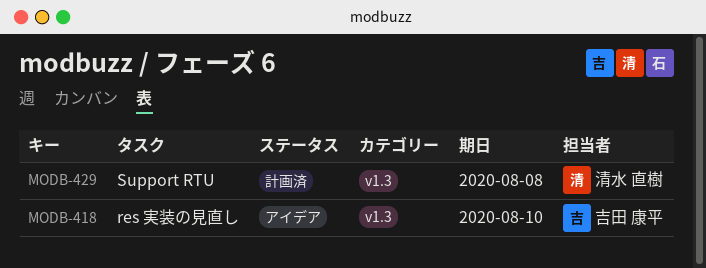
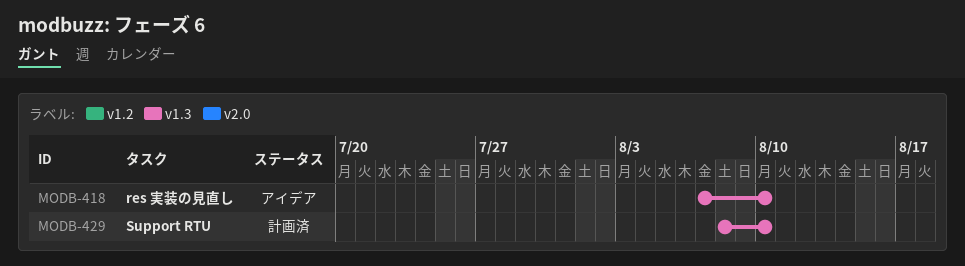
MODB-429, due: Aug 8 -> Aug 10

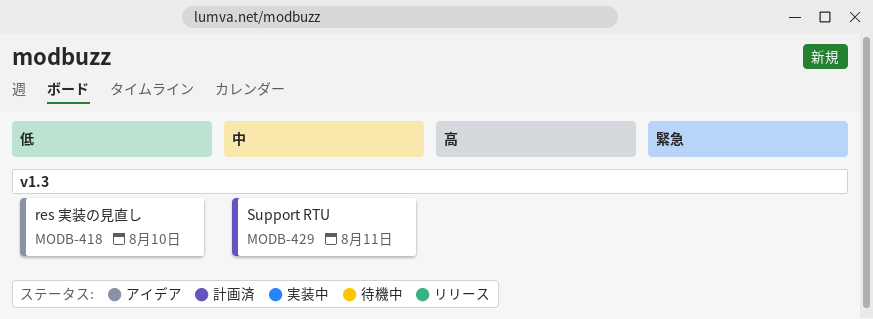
MODB-429, due: Aug 10 -> Aug 11

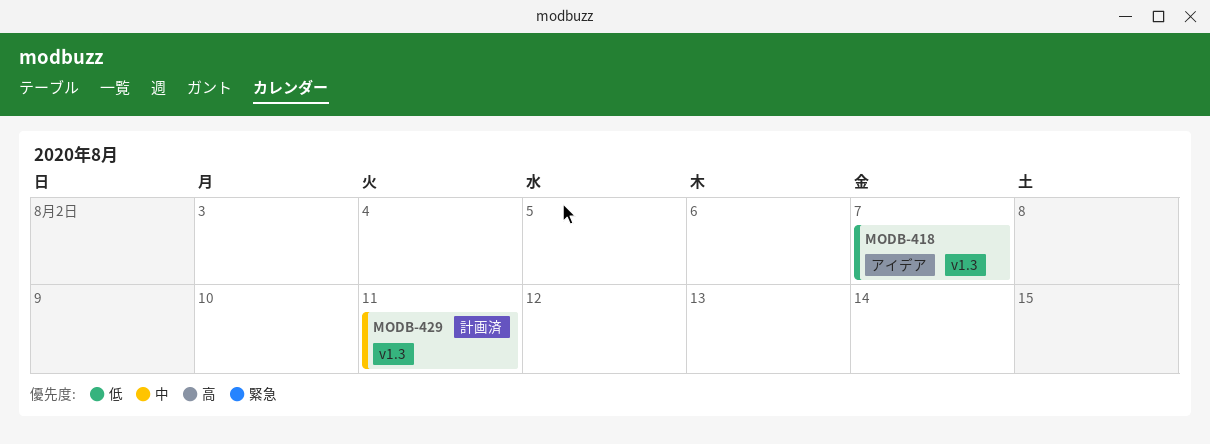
MODB-418, due: Aug 10 -> Aug 7

